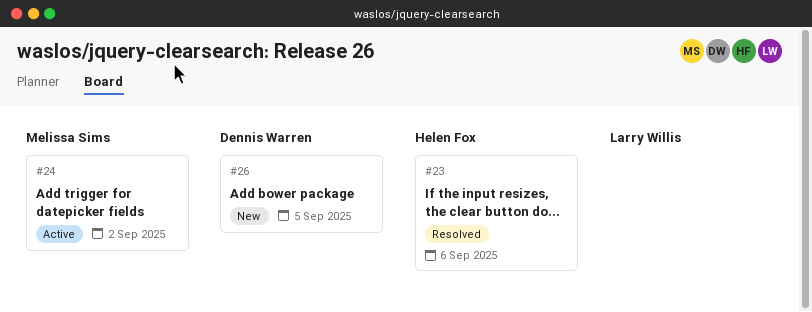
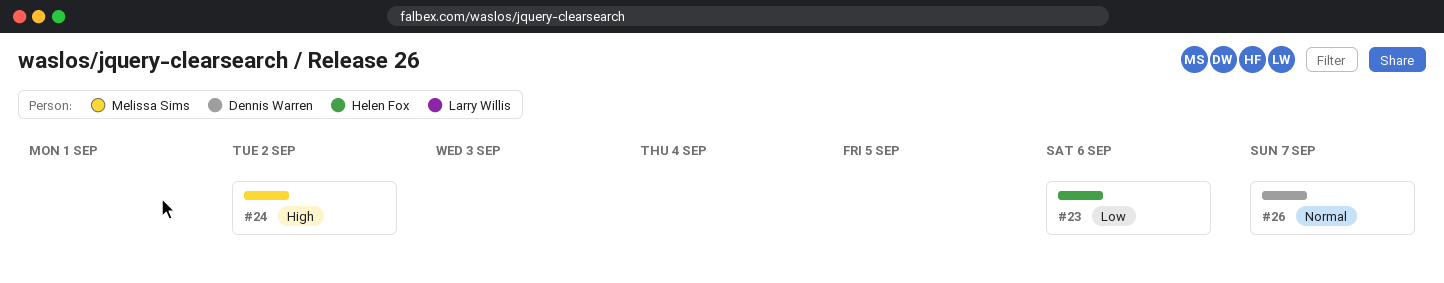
#26, due: Sep 5 -> Sep 7

